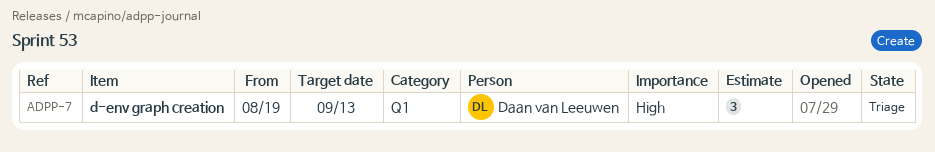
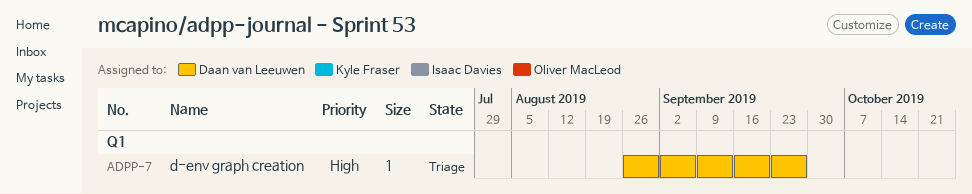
ADPP-7, estimate: 3 -> 1
ADPP-7, start: Aug 19 -> Aug 26
ADPP-7, due: Sep 13 -> Sep 27

